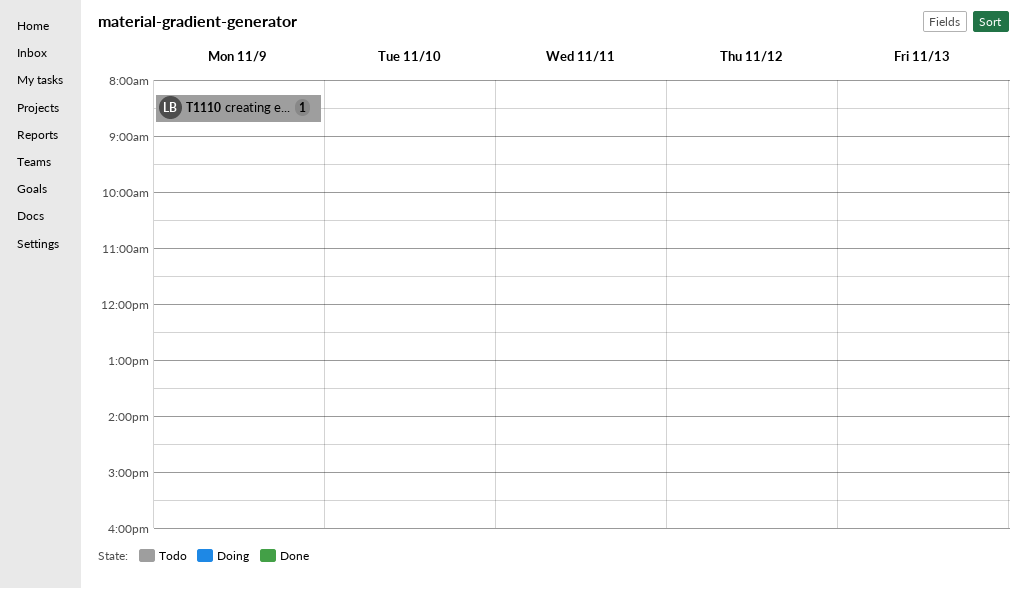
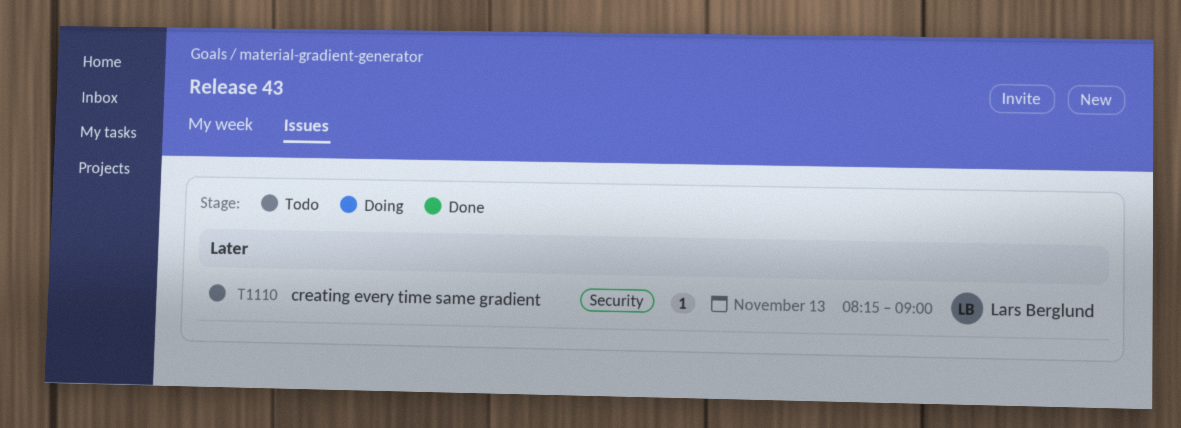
T1110, day: Nov 9 -> Nov 13
T1110, ends: 08:45 -> 09:00

